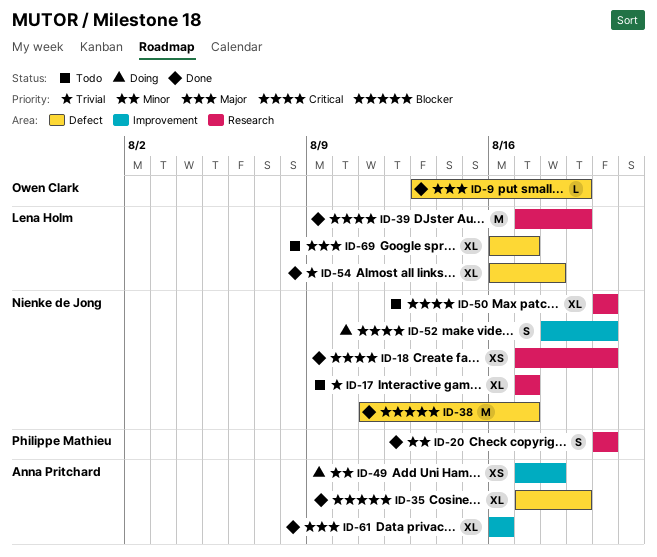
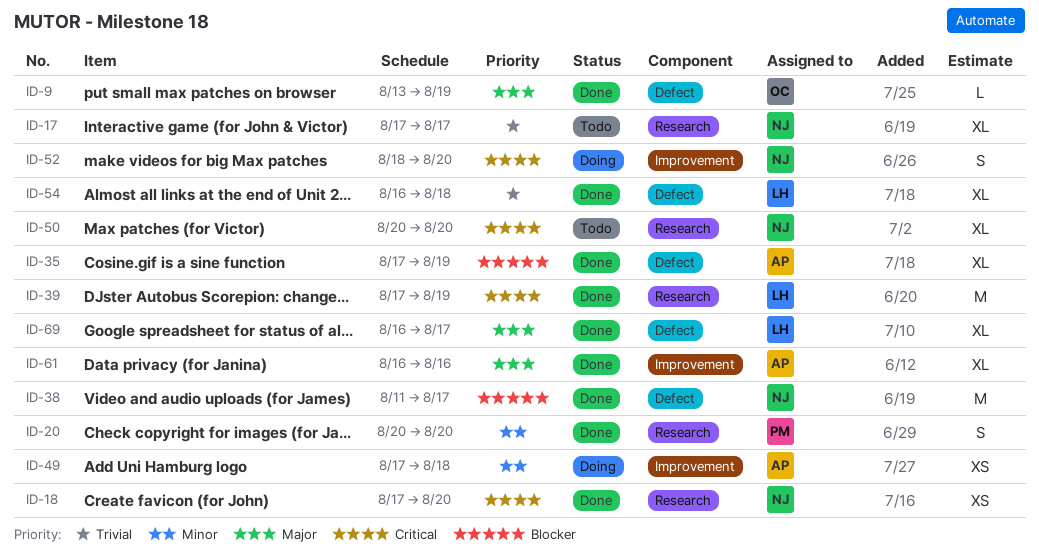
ID-69, status: Todo -> Done

